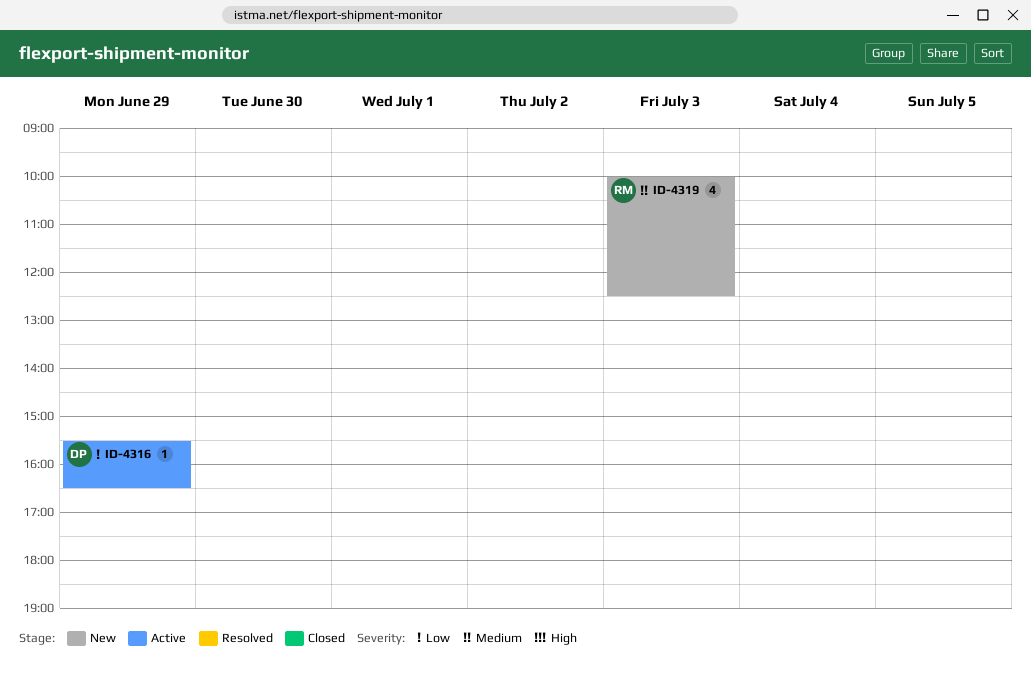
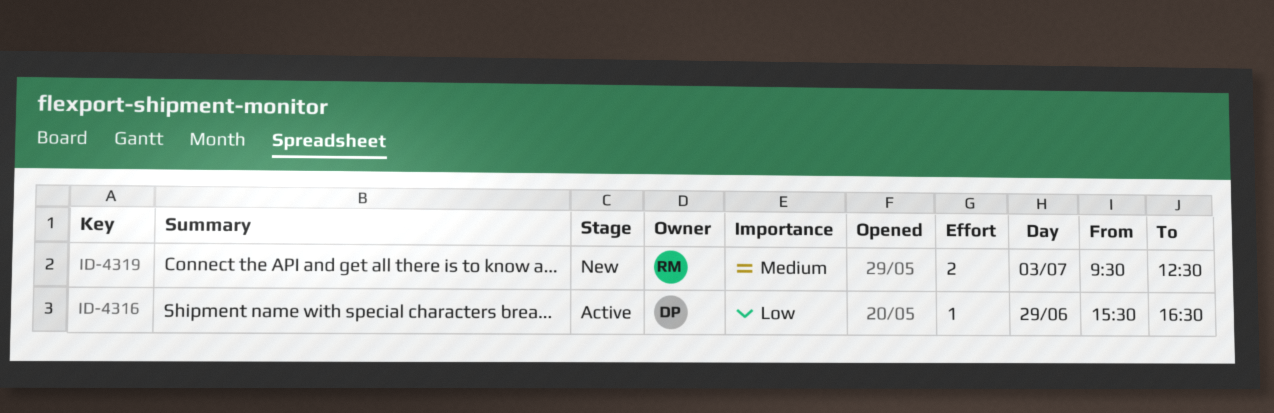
ID-4319, estimate: 4 -> 2
ID-4319, begins: 10:00 -> 09:30

